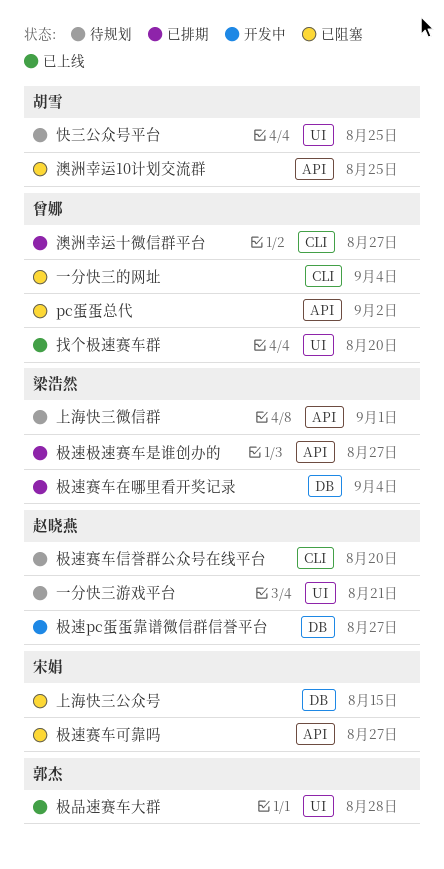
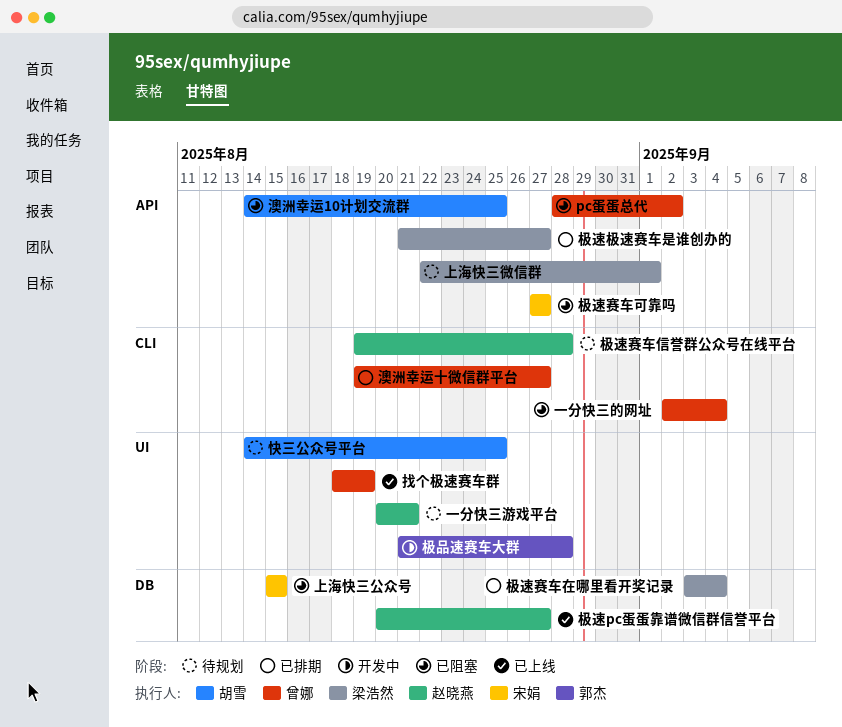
找个极速赛车群, due: Aug 20 -> Aug 19
极品速赛车大群, status: 已上线 -> 开发中
极速pc蛋蛋靠谱微信群信誉平台, status: 开发中 -> 已上线
极速赛车信誉群公众号在线平台, due: Aug 20 -> Aug 28

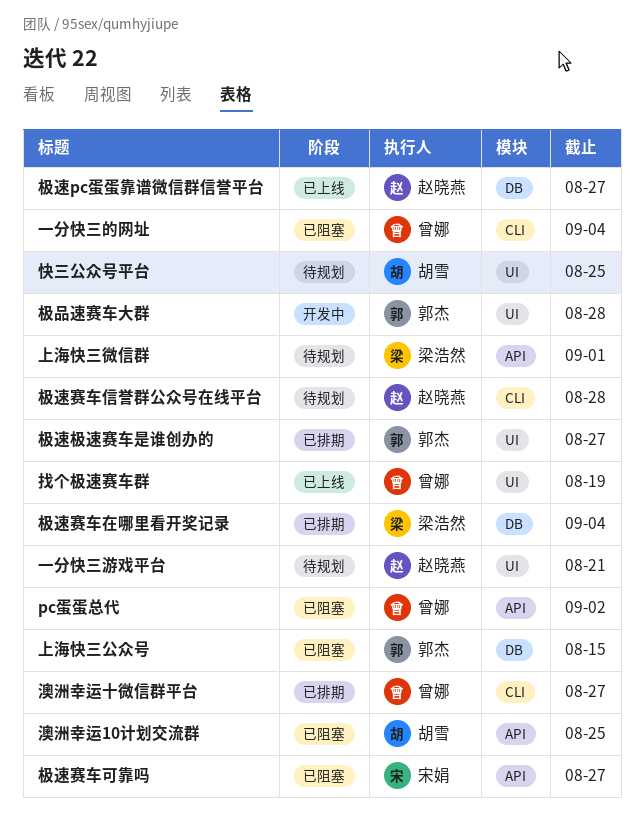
上海快三公众号, owner: 宋娟 -> 郭杰
极速极速赛车是谁创办的, owner: 梁浩然 -> 郭杰
极速极速赛车是谁创办的, label: API -> UI

